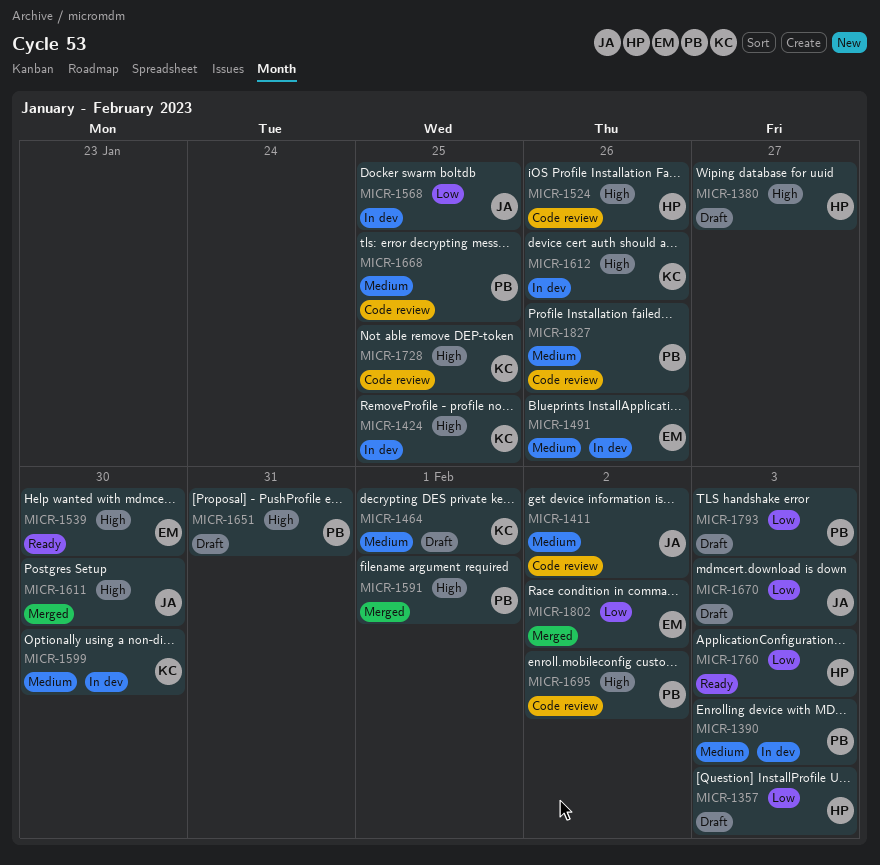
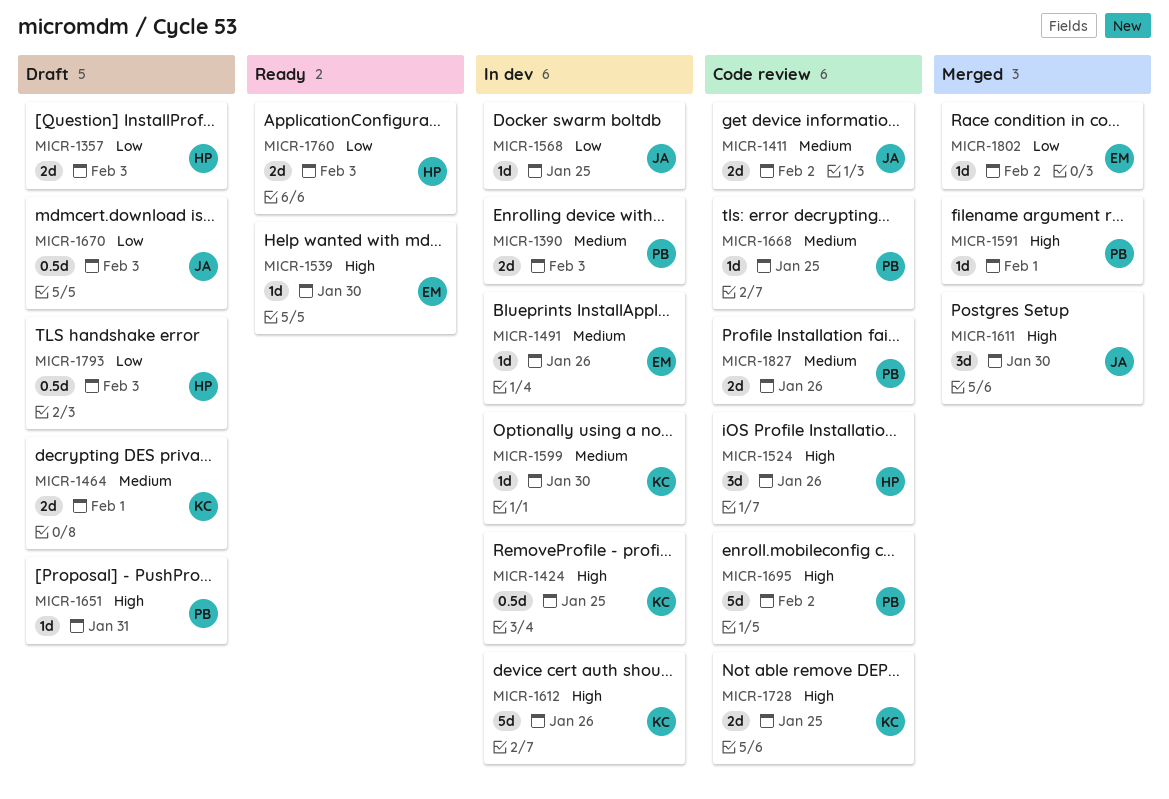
MICR-1380: present -> none
MICR-1793, owner: PB -> HP

